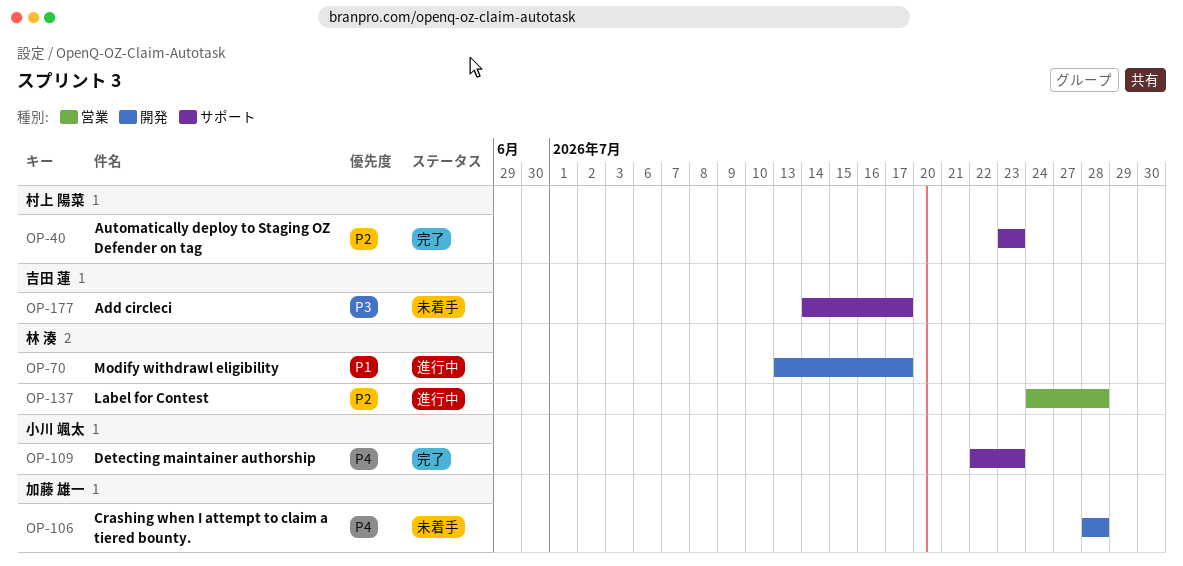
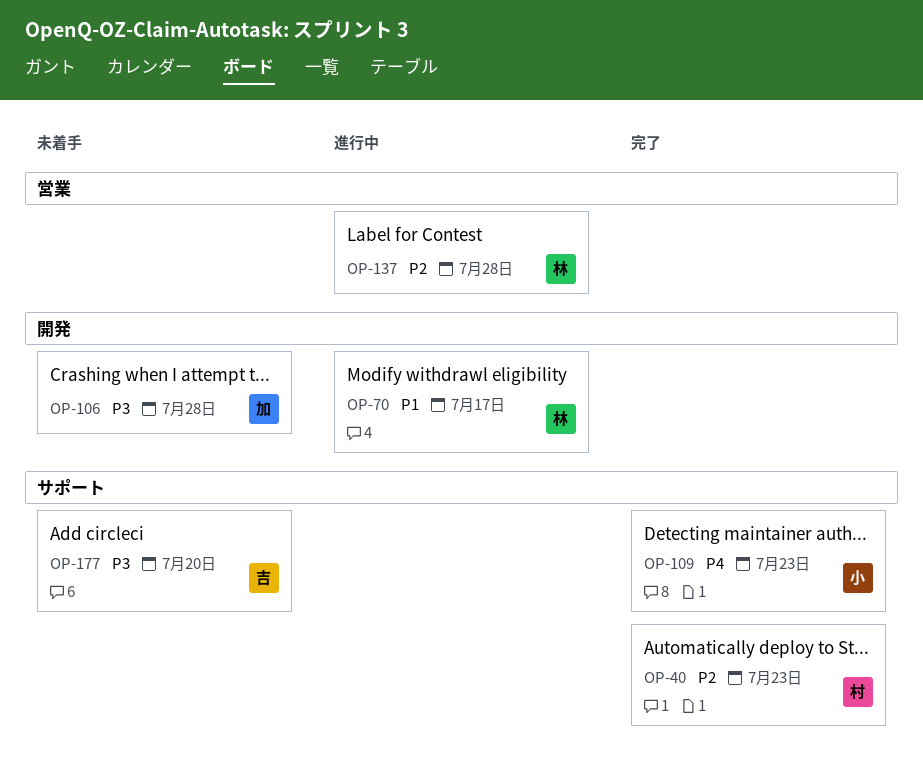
OP-106, priority: P4 -> P3
OP-177, due: Jul 17 -> Jul 20

